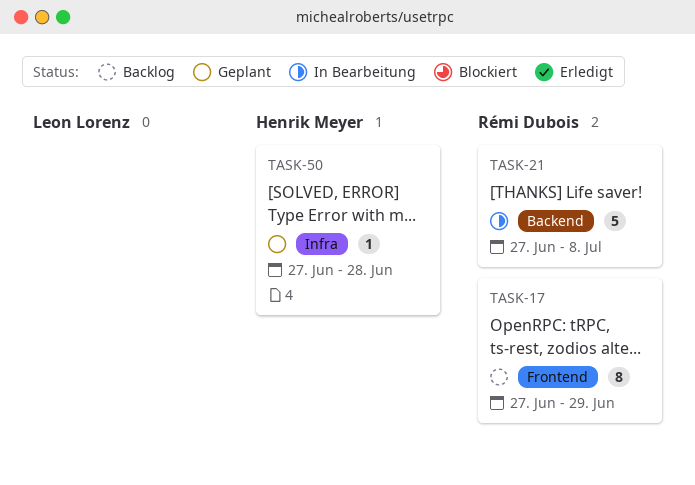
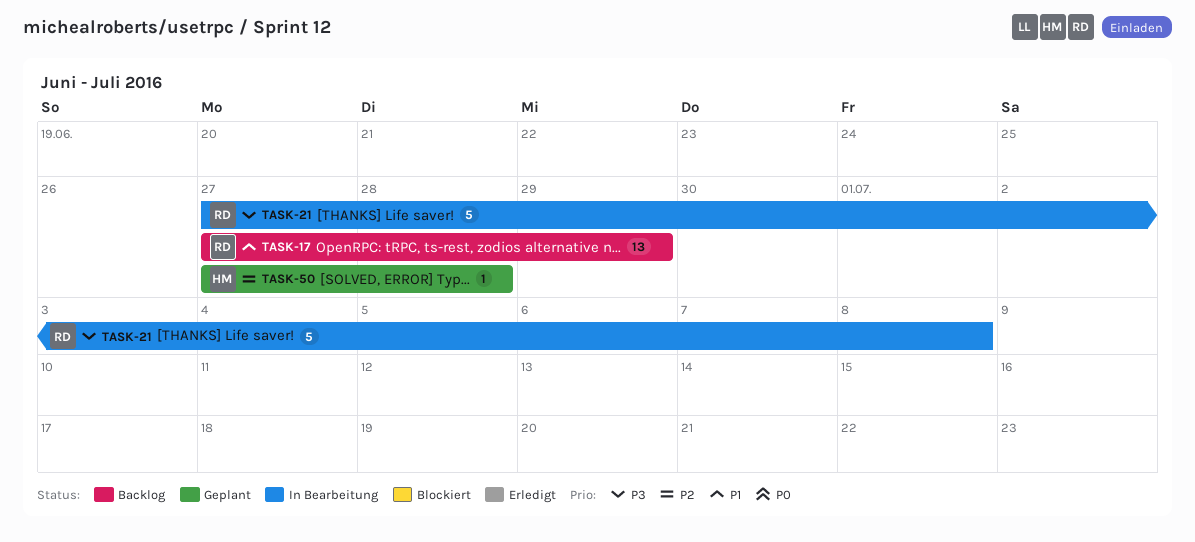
TASK-17, estimate: 8 -> 13

